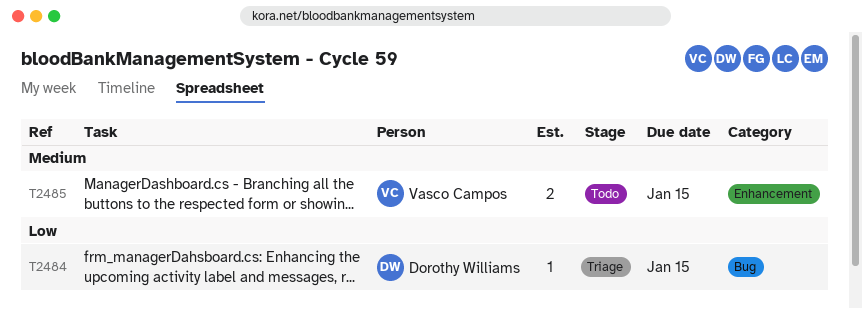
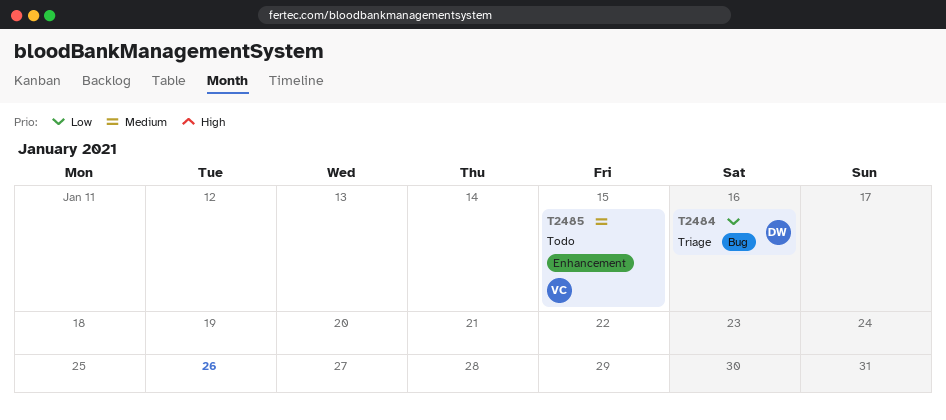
T2484, due: Jan 15 -> Jan 16

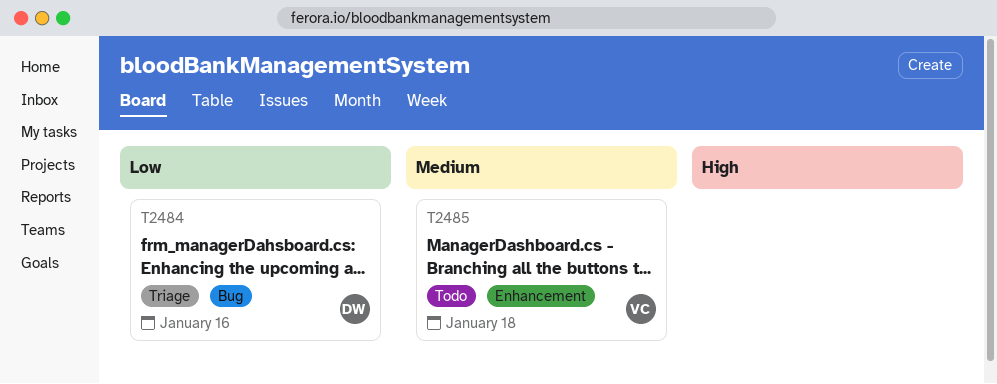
T2485, due: Jan 15 -> Jan 18

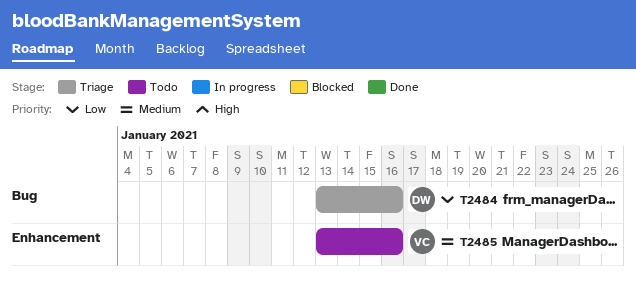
T2485, due: Jan 18 -> Jan 16

